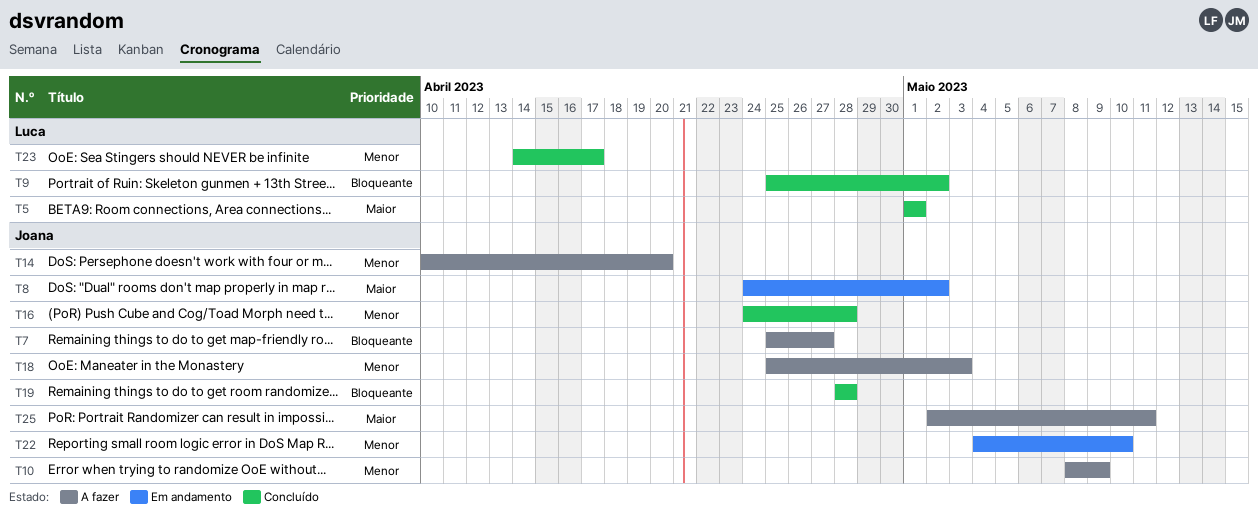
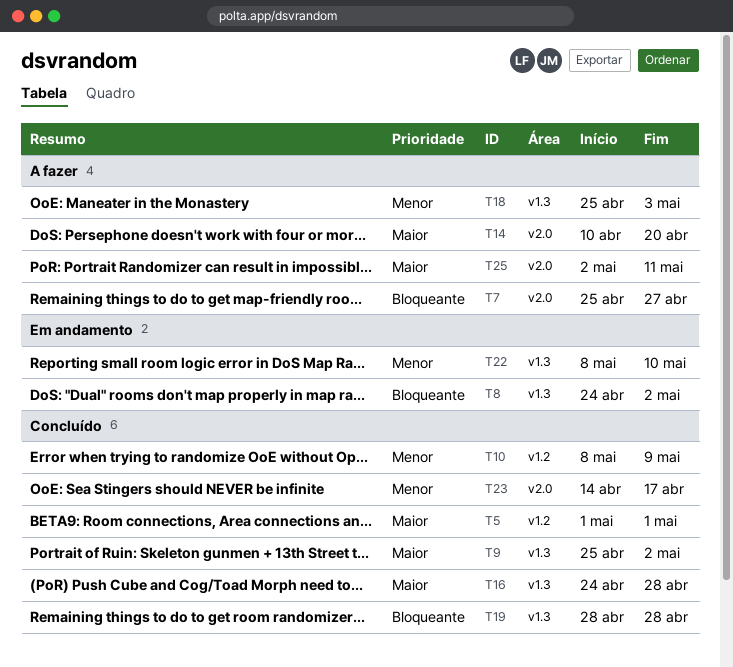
T8, priority: Maior -> Bloqueante
T9, priority: Bloqueante -> Maior
T10, status: A fazer -> Concluído
T14, priority: Menor -> Maior
T16, priority: Menor -> Maior
T22, start: May 4 -> May 8

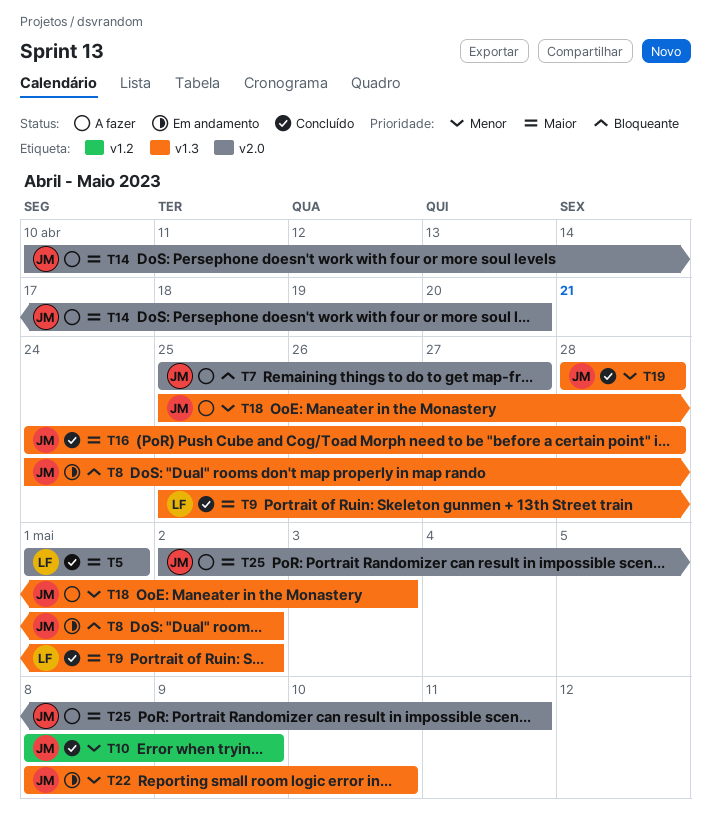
T5, label: v1.2 -> v2.0
T19, priority: Bloqueante -> Menor
T23: present -> none

